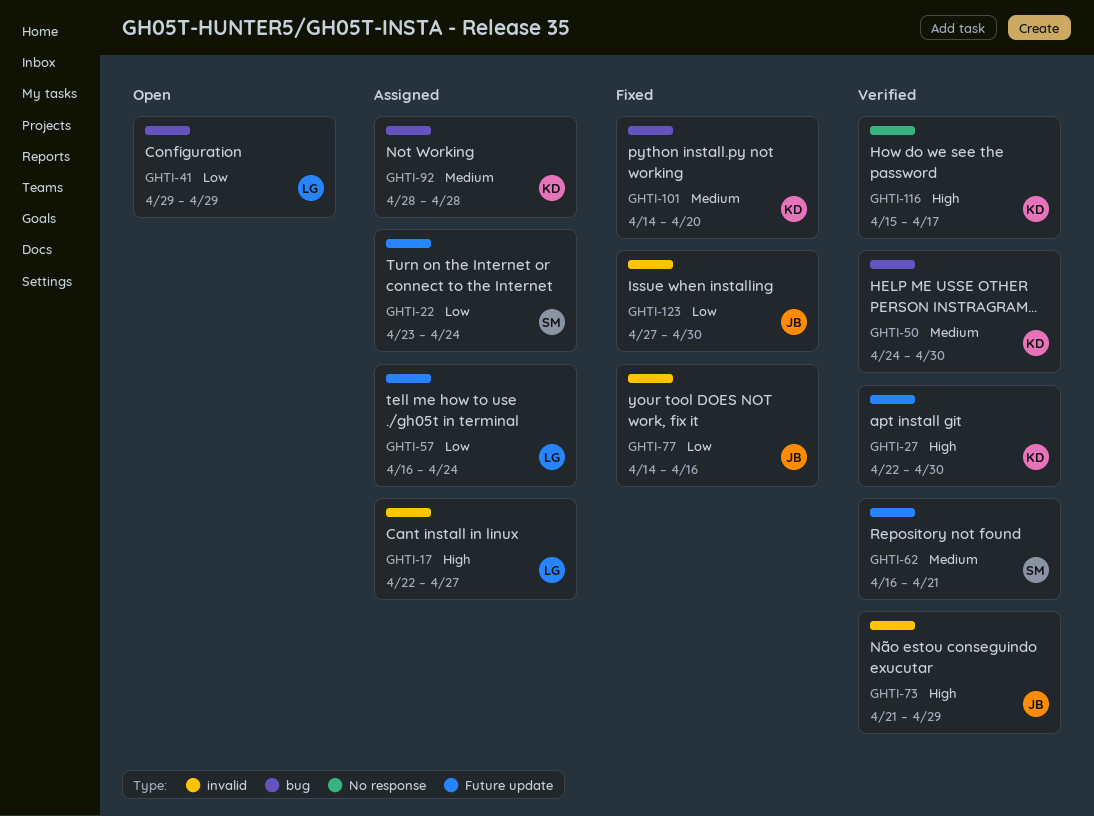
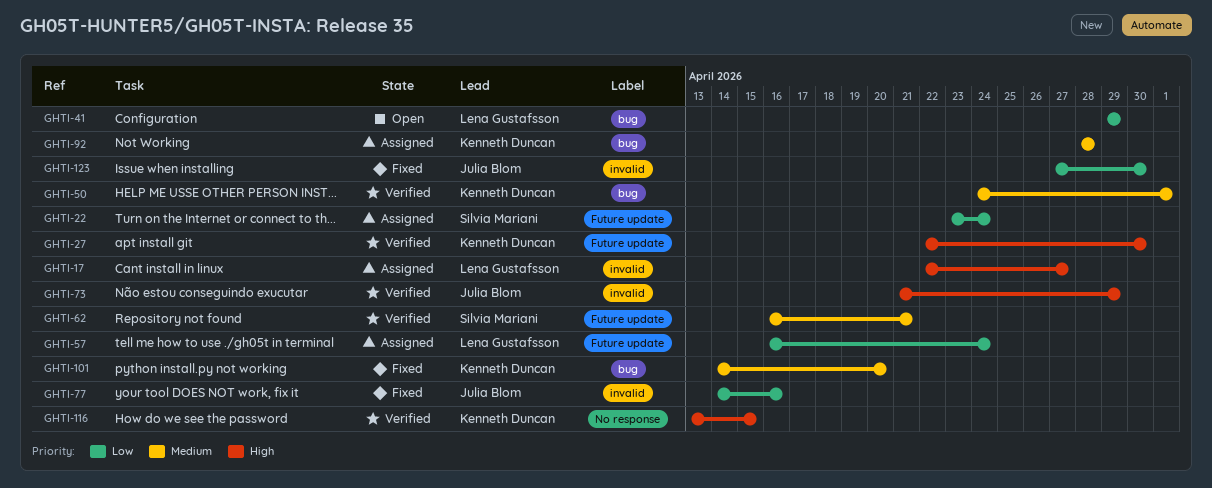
GHTI-50, due: Apr 30 -> May 1
GHTI-116, start: Apr 15 -> Apr 13
GHTI-116, due: Apr 17 -> Apr 15

